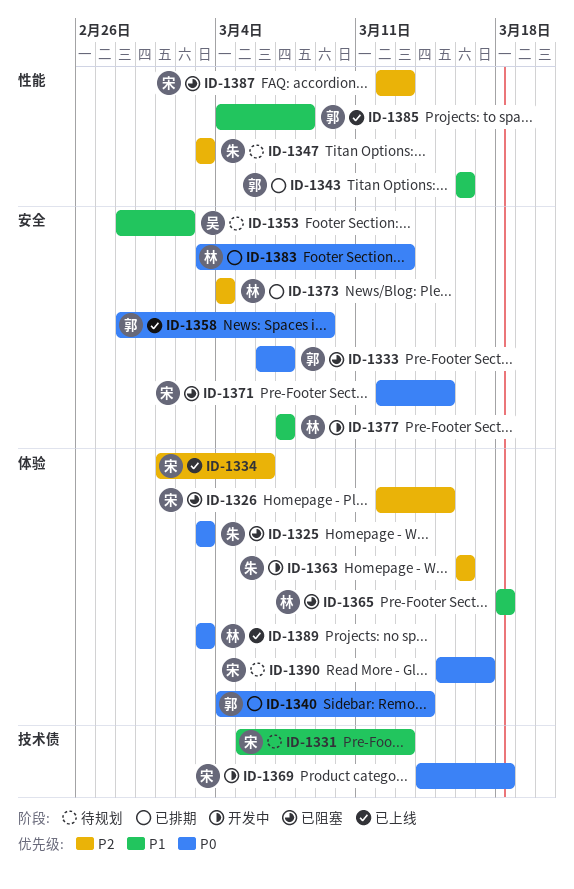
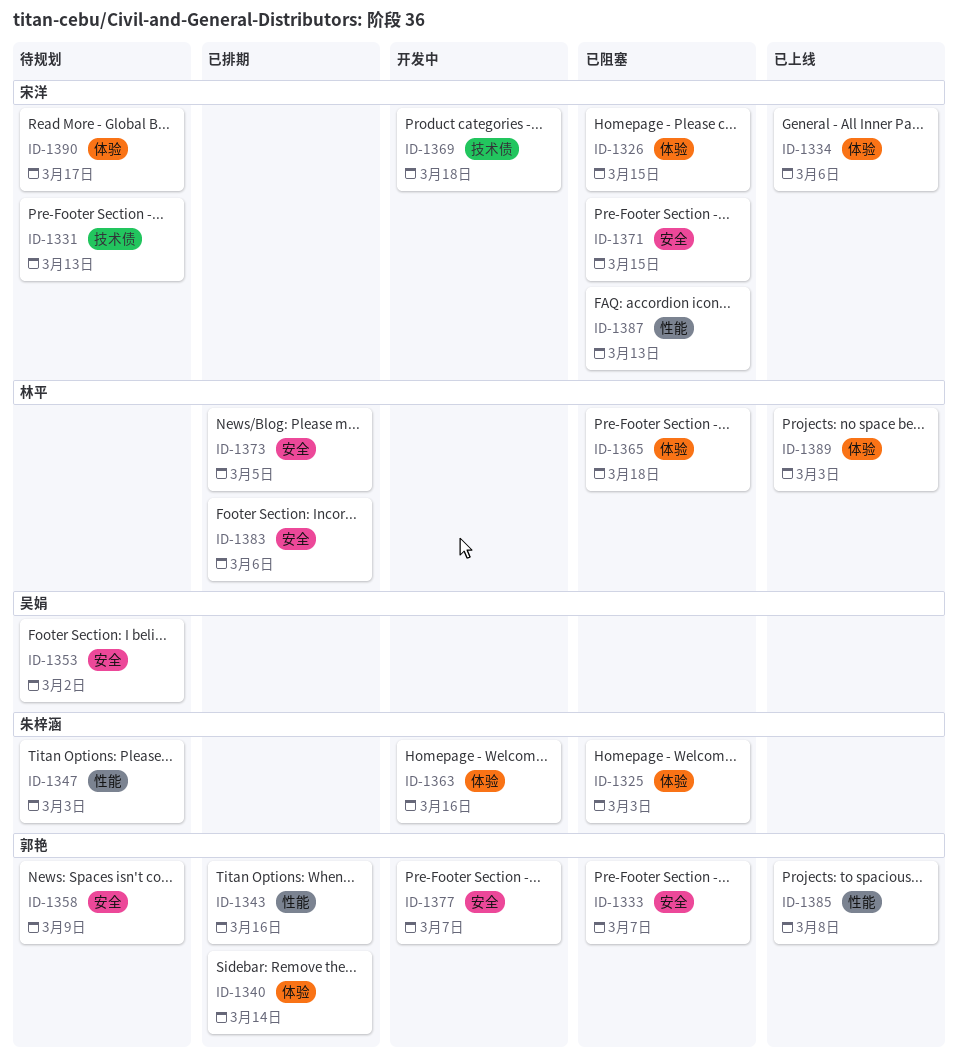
ID-1358, status: 已上线 -> 待规划
ID-1373, due: Mar 4 -> Mar 5
ID-1377, owner: 林平 -> 郭艳
ID-1383, due: Mar 13 -> Mar 6

